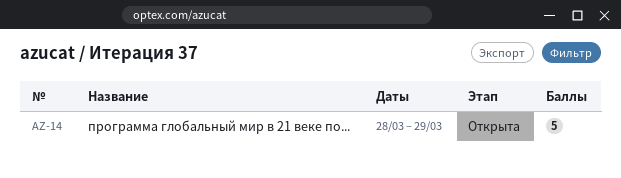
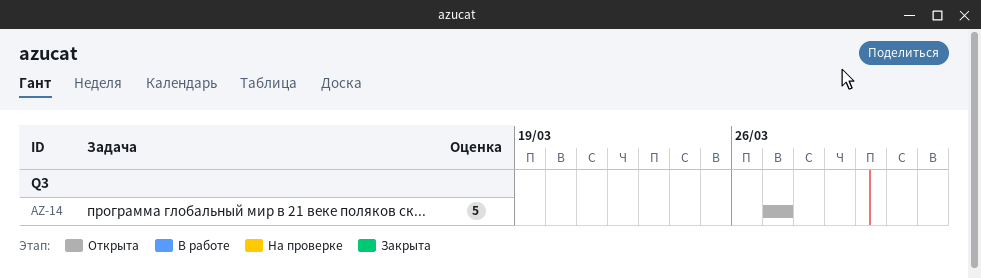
AZ-14, start: Mar 28 -> Mar 27
AZ-14, due: Mar 29 -> Mar 27

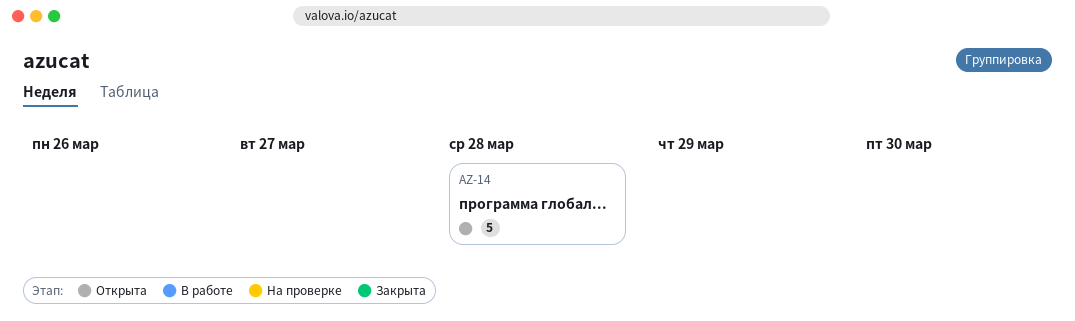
AZ-14, due: Mar 27 -> Mar 28

